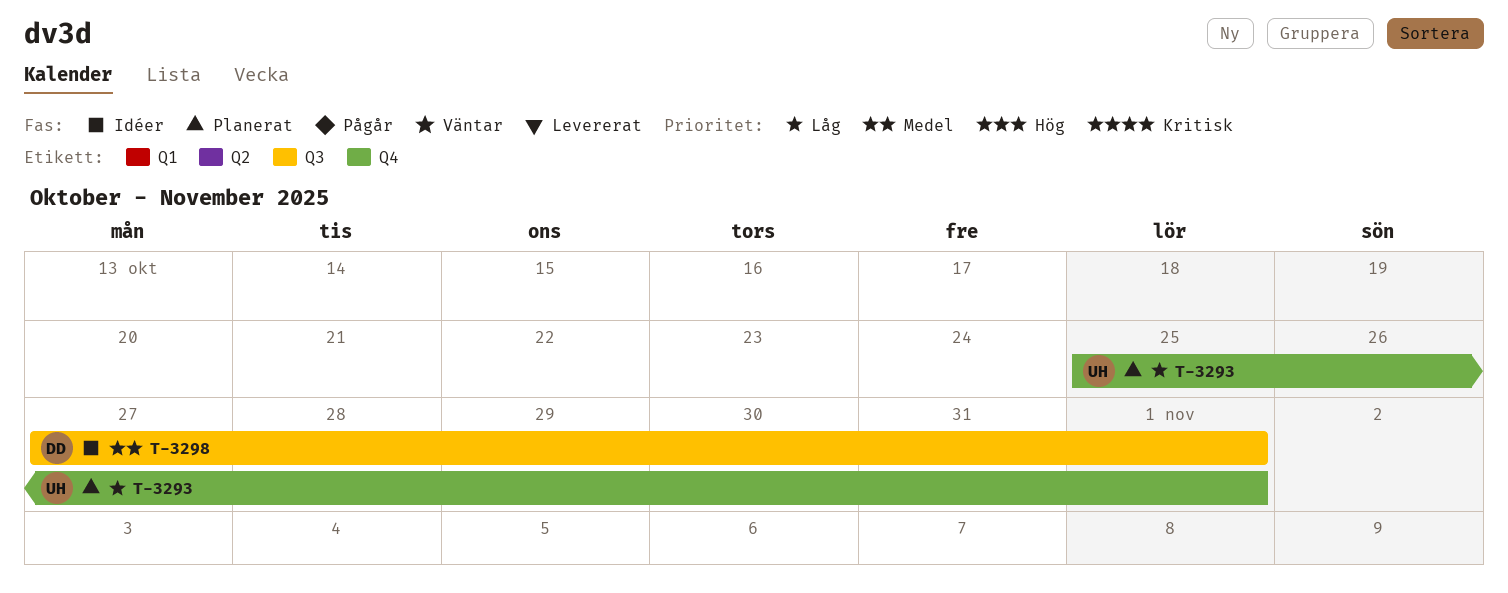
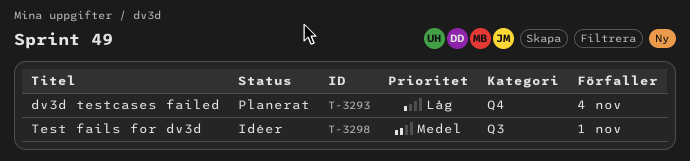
T-3293, due: Nov 1 -> Nov 4

